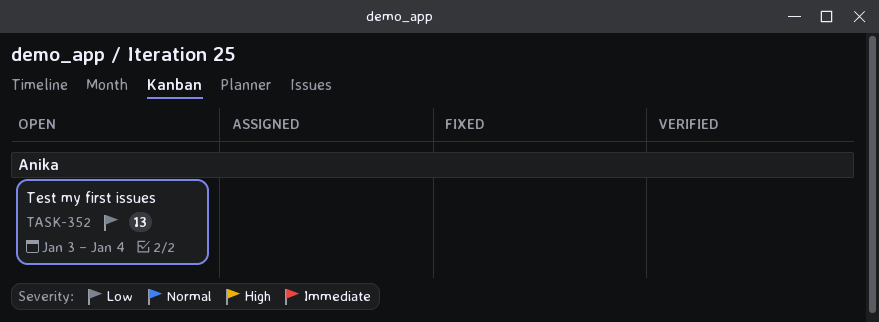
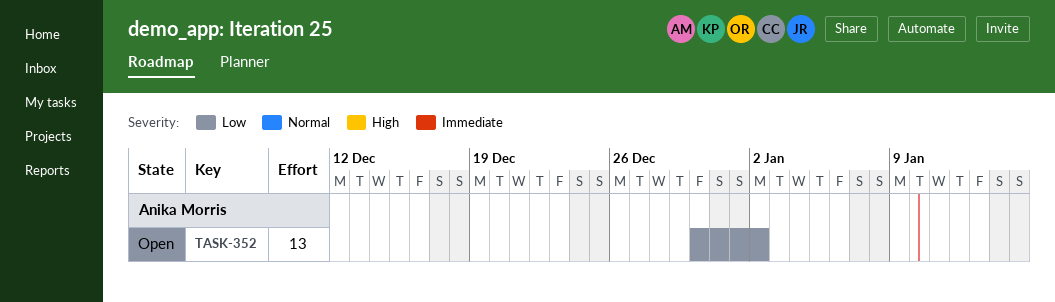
TASK-352, start: Jan 3 -> Dec 30
TASK-352, due: Jan 4 -> Jan 2

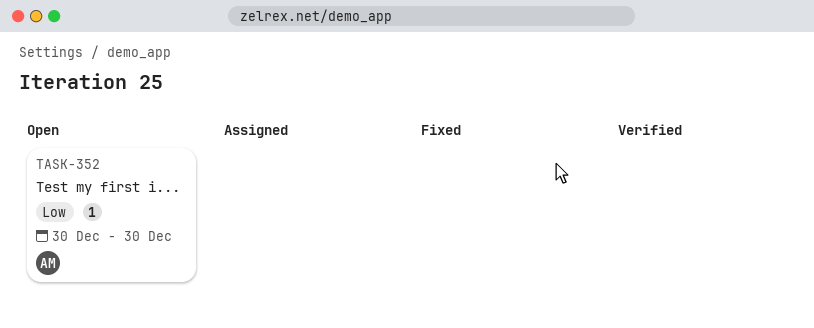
TASK-352, estimate: 13 -> 1
TASK-352, due: Jan 2 -> Dec 30

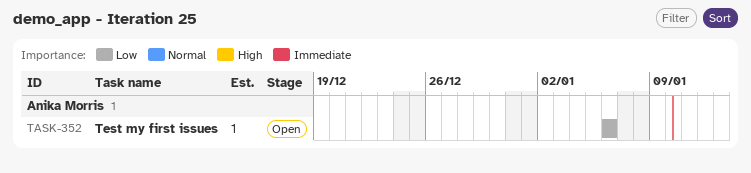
TASK-352, start: Dec 30 -> Jan 6
TASK-352, due: Dec 30 -> Jan 6

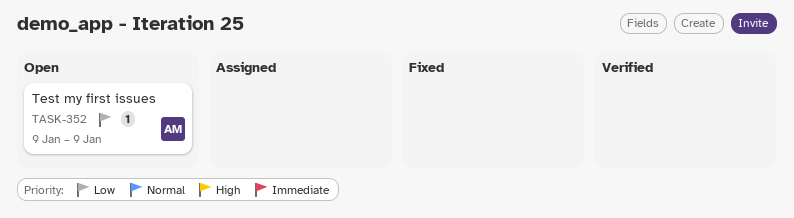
TASK-352, start: Jan 6 -> Jan 9
TASK-352, due: Jan 6 -> Jan 9

